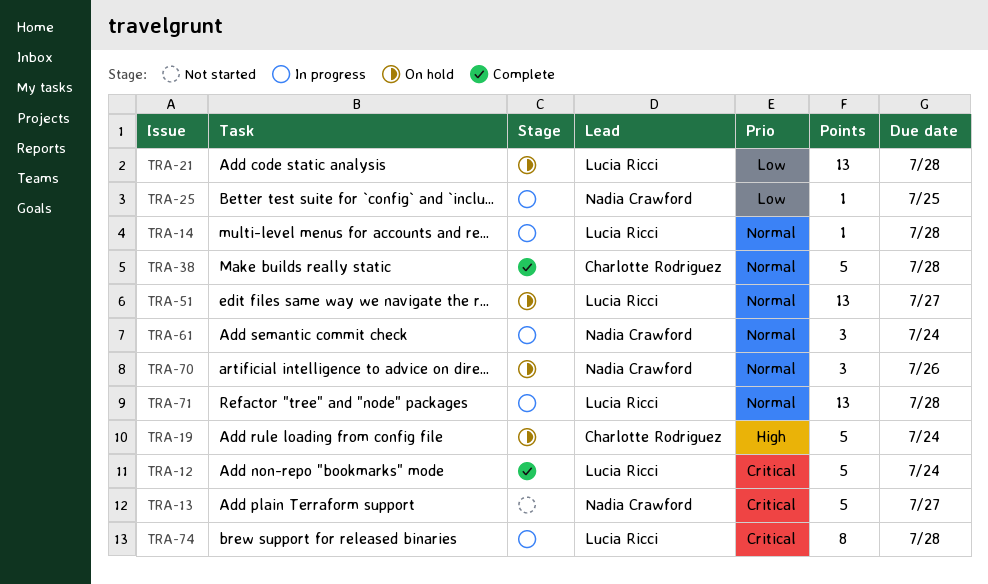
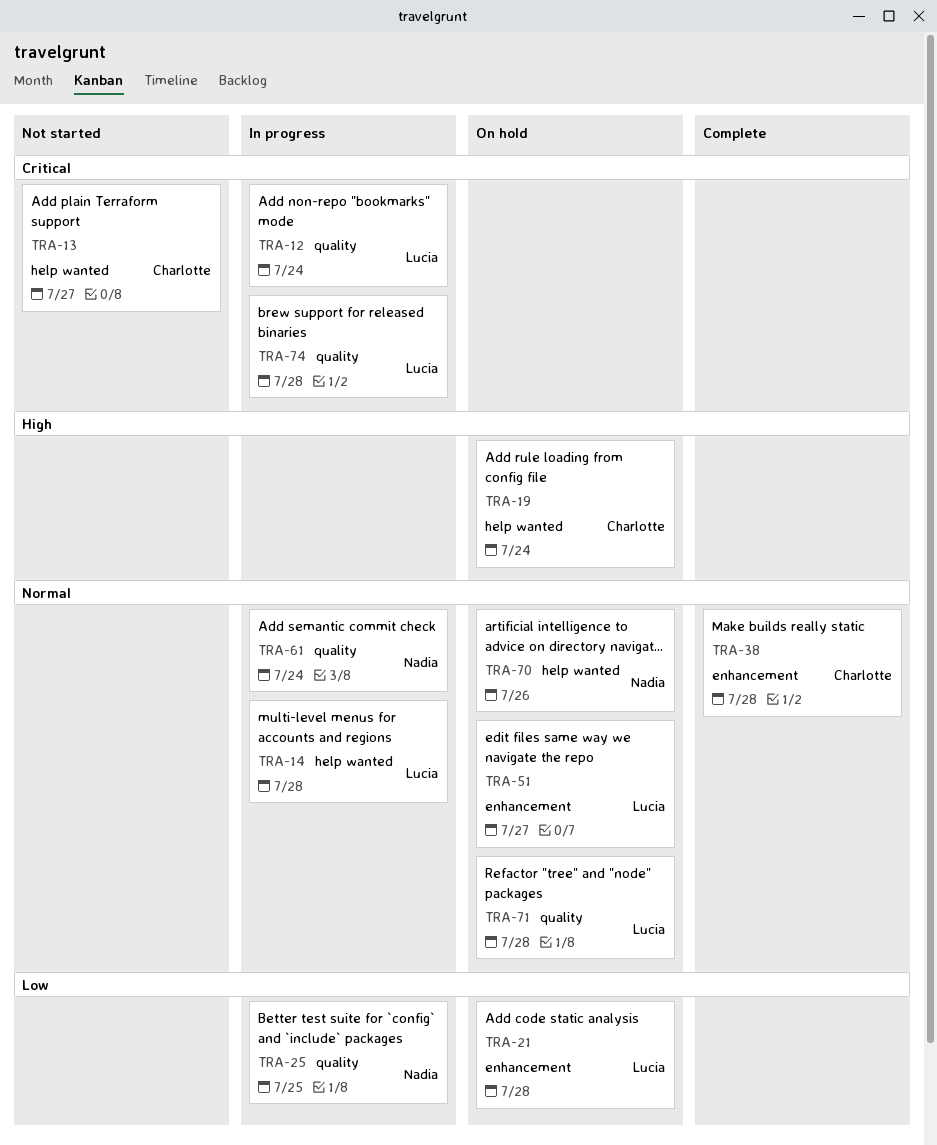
TRA-12, status: Complete -> In progress
TRA-13, owner: Nadia Crawford -> Charlotte Rodriguez
TRA-71, status: In progress -> On hold

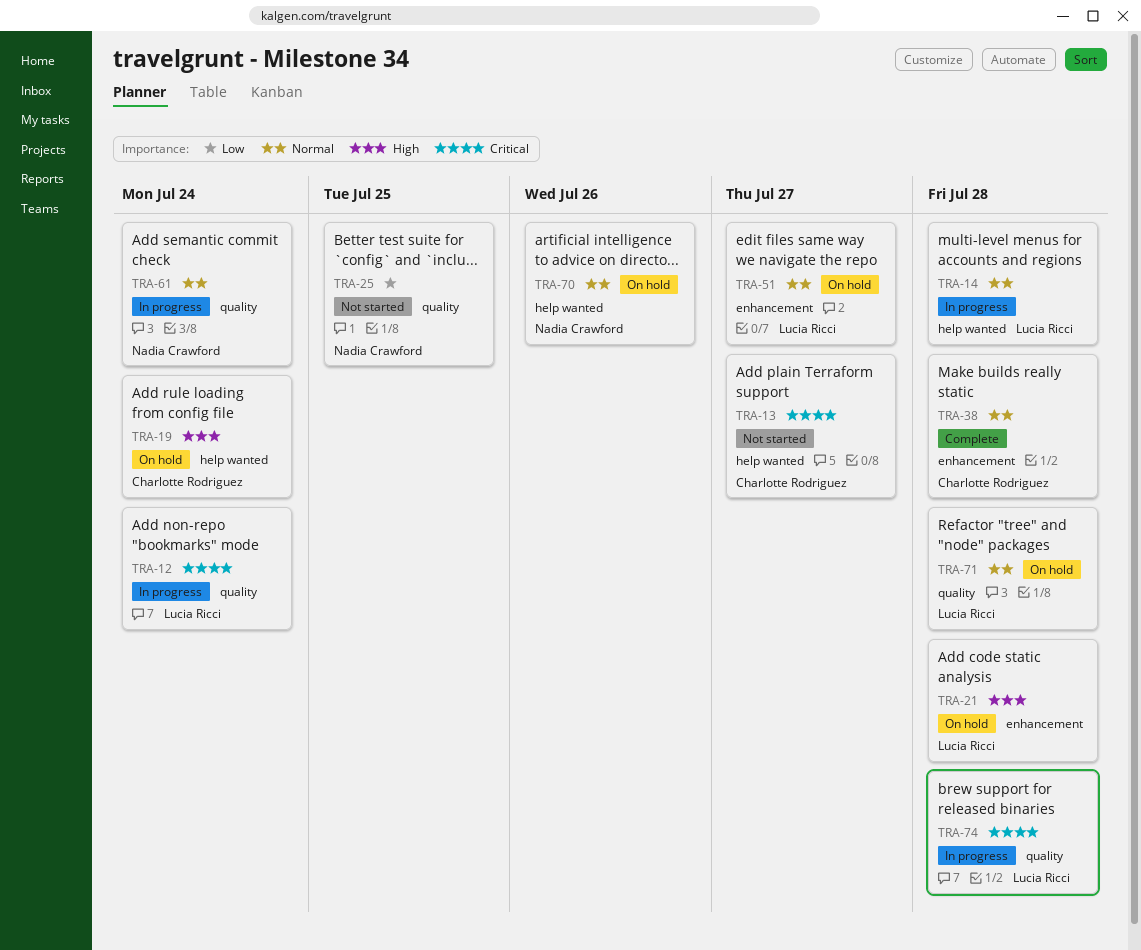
TRA-21, priority: Low -> High
TRA-25, status: In progress -> Not started

